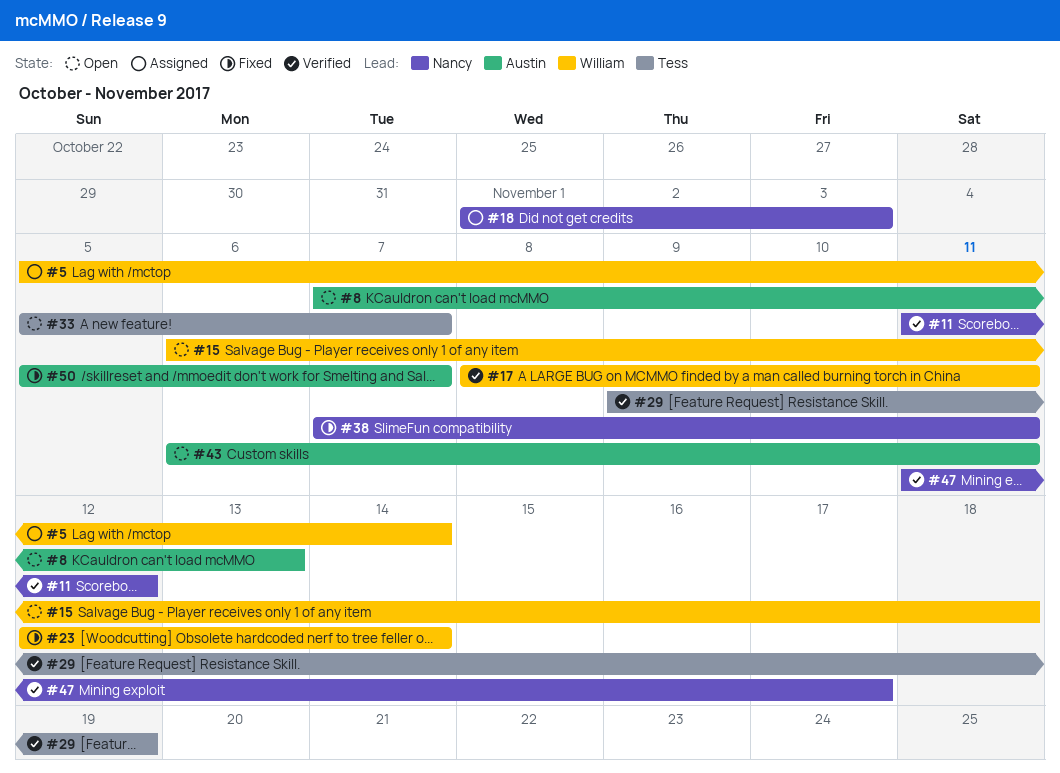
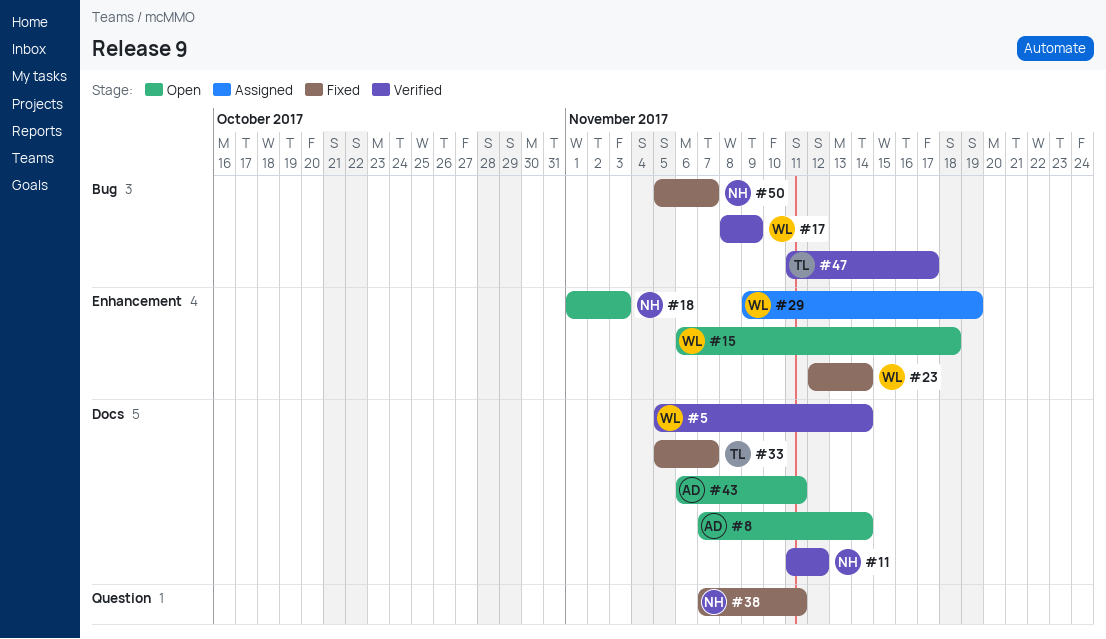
#5, status: Assigned -> Verified
#8, due: Nov 13 -> Nov 14
#17, due: Nov 11 -> Nov 9
#18, status: Assigned -> Open
#29, status: Verified -> Assigned
#29, owner: Tess -> William
#33, status: Open -> Fixed
#47, owner: Nancy -> Tess
#50, owner: Austin -> Nancy

